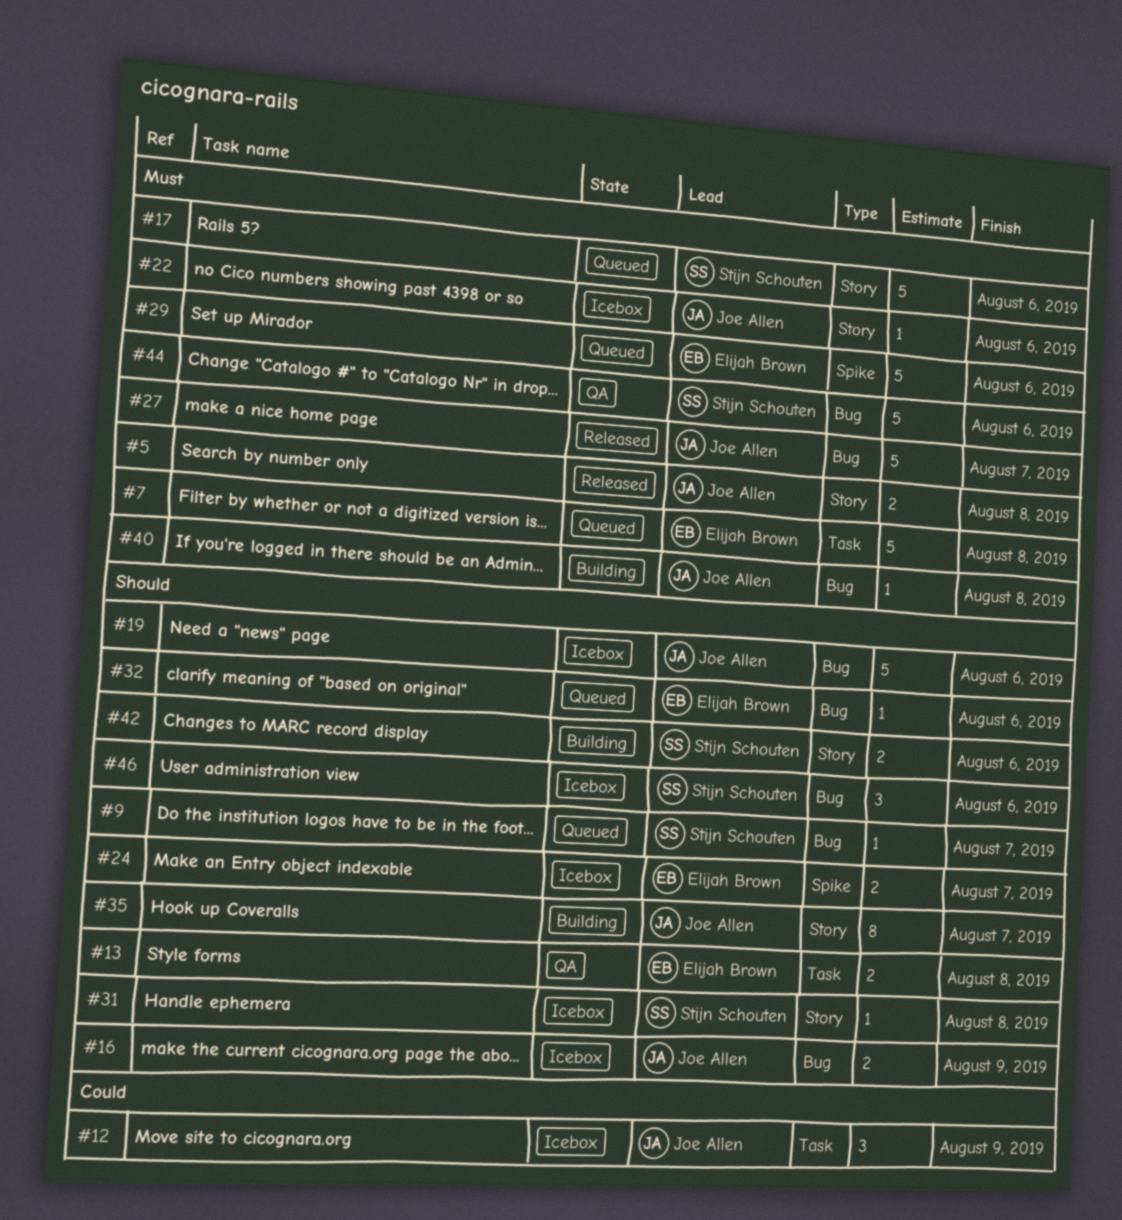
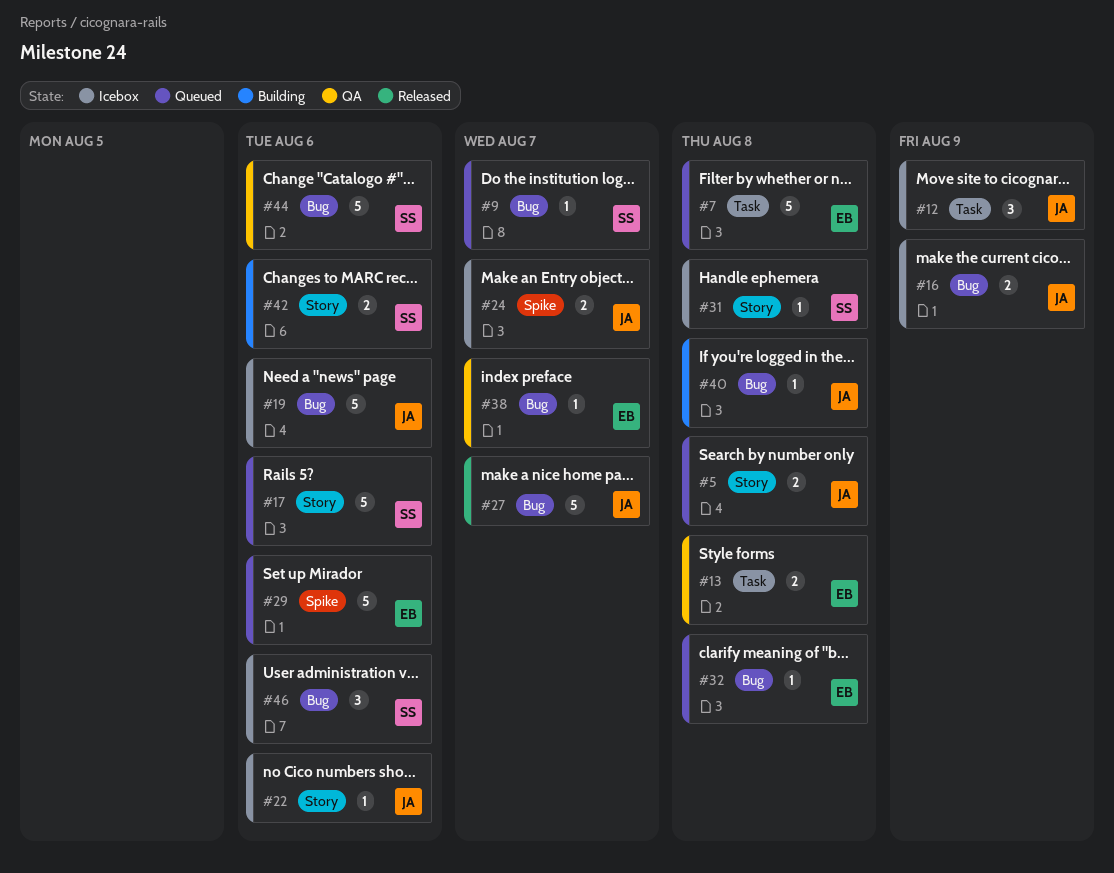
#5, status: Released -> Queued
#24, owner: Elijah Brown -> Joe Allen
#32, due: Aug 6 -> Aug 8
#35: present -> none
#38: none -> present

